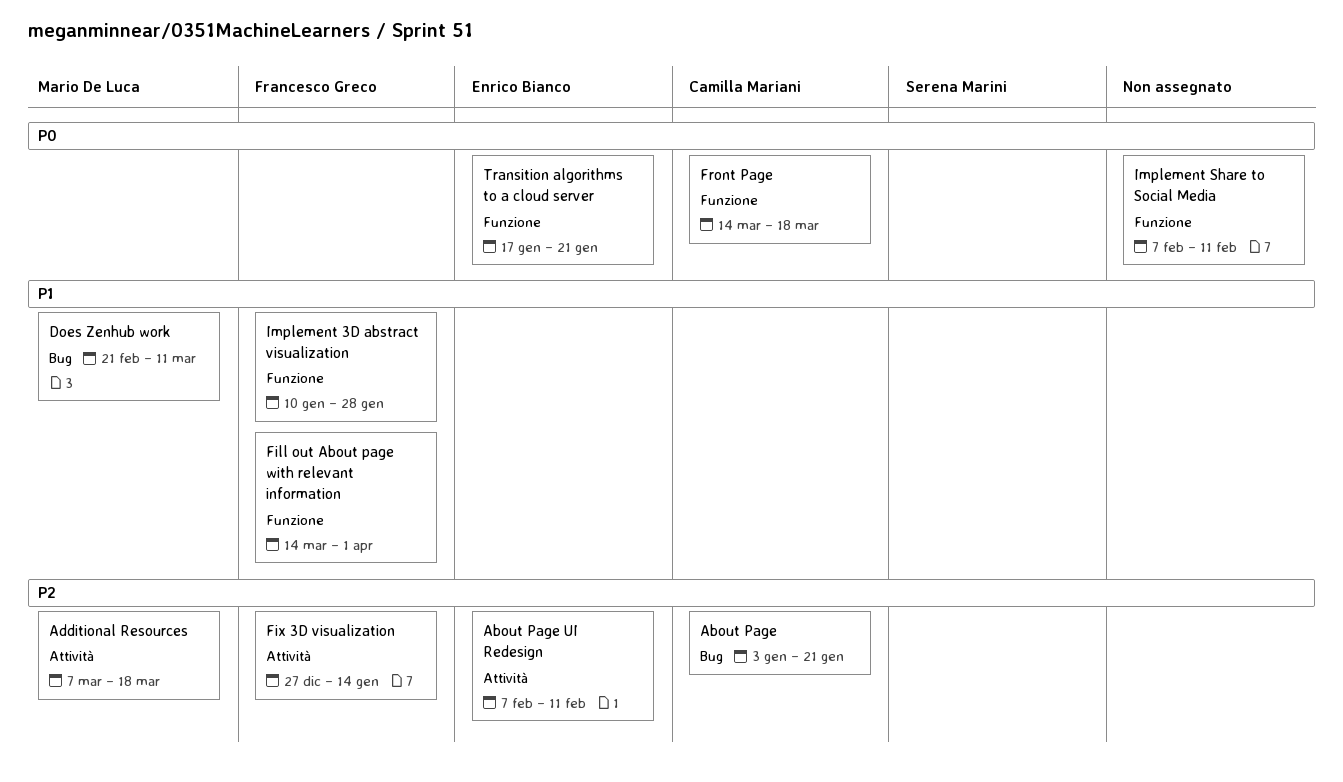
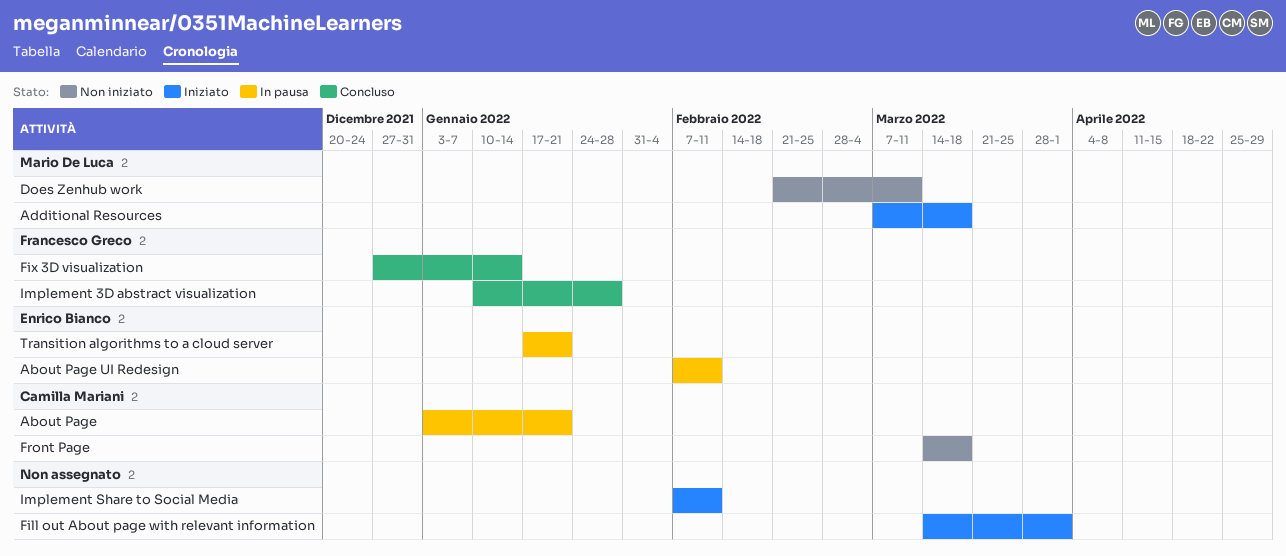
Fill out About page with relevant information, owner: Francesco Greco -> none

